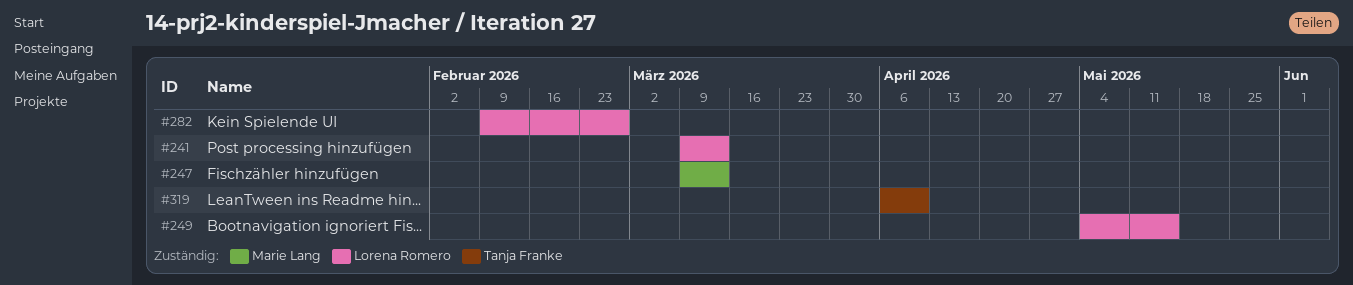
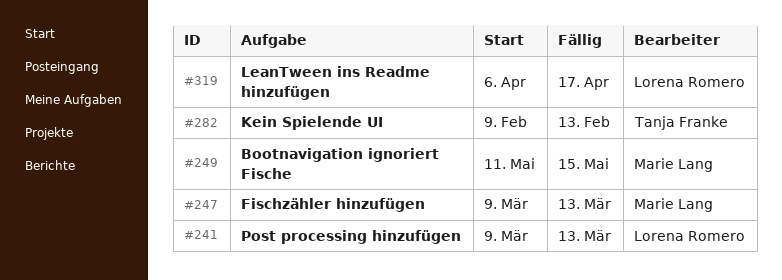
#249, owner: Lorena Romero -> Marie Lang
#249, start: May 4 -> May 11
#282, owner: Lorena Romero -> Tanja Franke
#282, due: Feb 27 -> Feb 13
#319, owner: Tanja Franke -> Lorena Romero
#319, due: Apr 10 -> Apr 17

